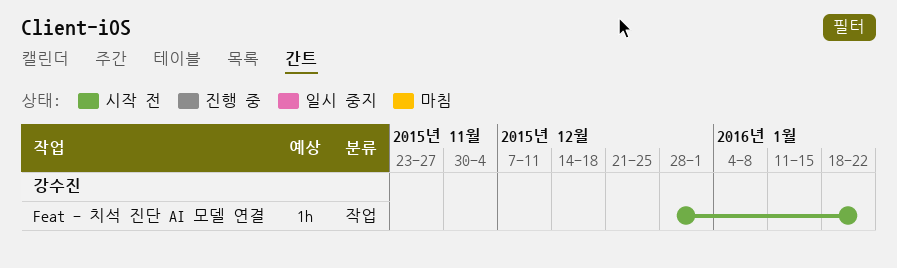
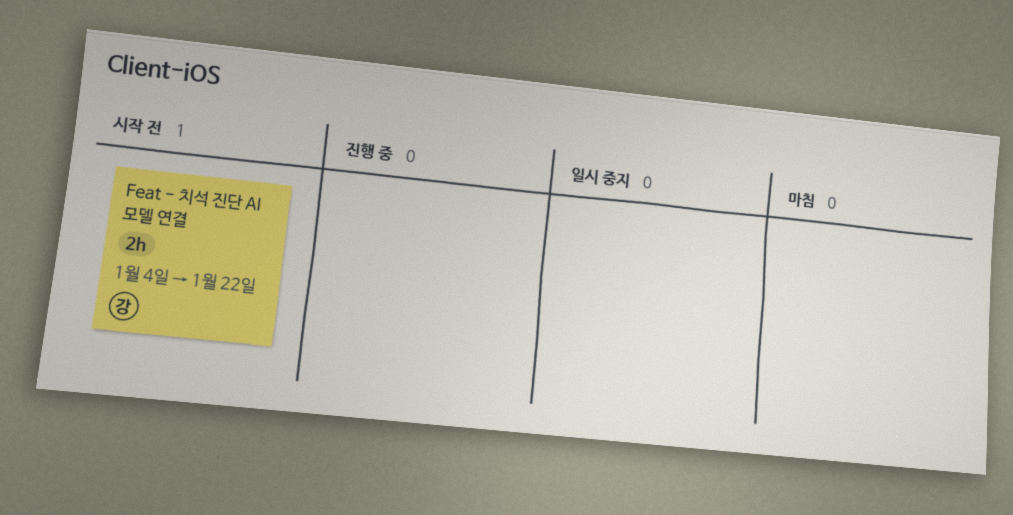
Feat - 치석 진단 AI 모델 연결, estimate: 1h -> 2h
Feat - 치석 진단 AI 모델 연결, start: Dec 28 -> Jan 4

